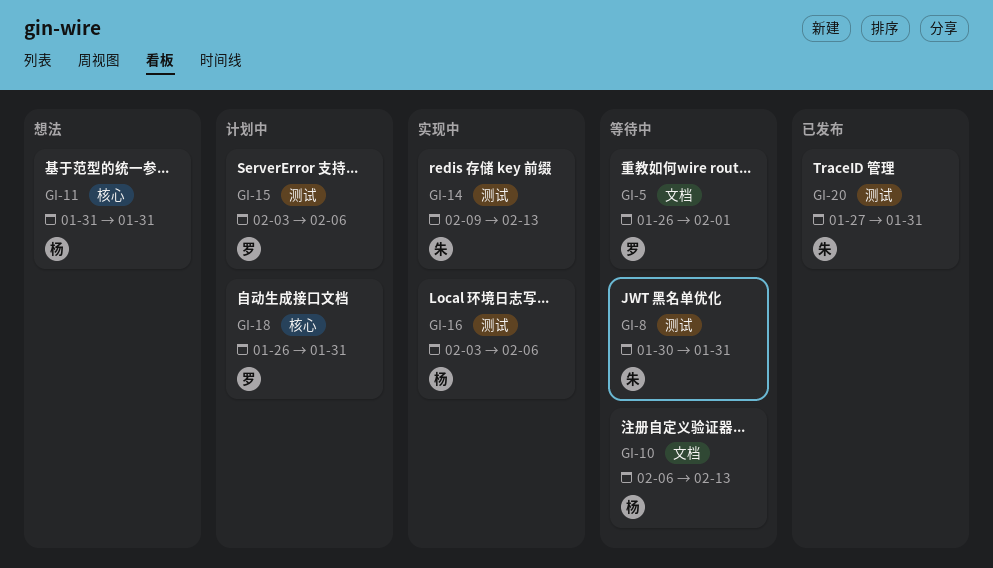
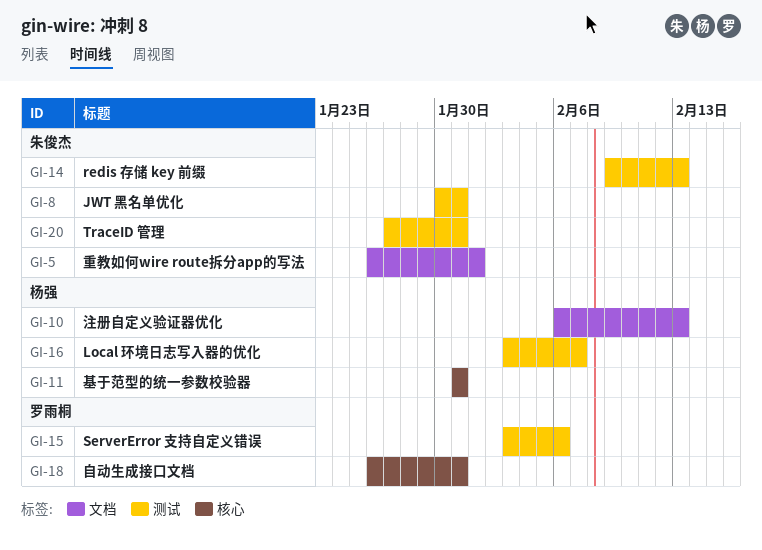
GI-5, owner: 罗雨桐 -> 朱俊杰
GI-16, due: Feb 6 -> Feb 7

